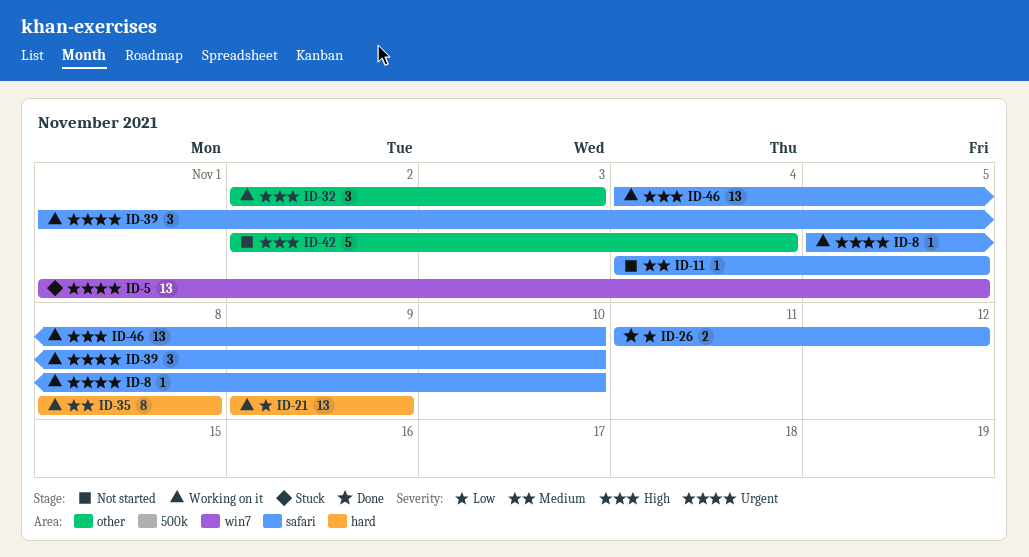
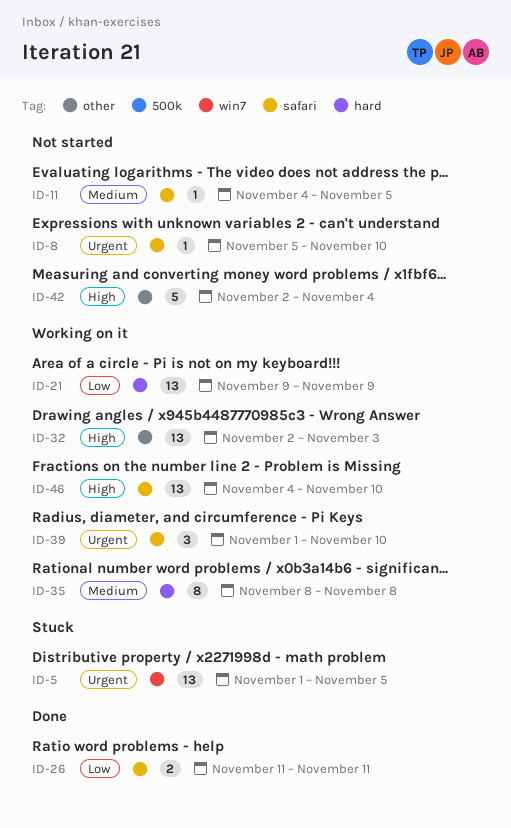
ID-8, status: Working on it -> Not started
ID-26, due: Nov 12 -> Nov 11
ID-32, estimate: 3 -> 13

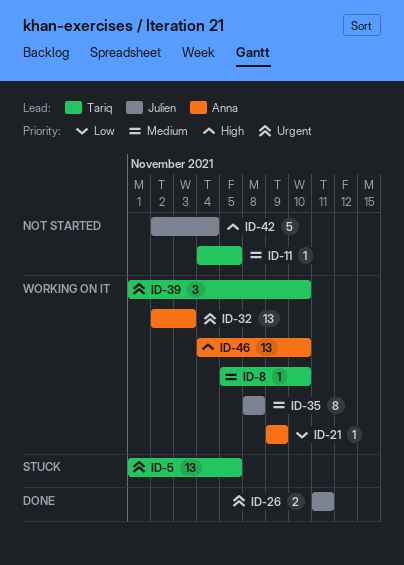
ID-8, status: Not started -> Working on it
ID-8, priority: Urgent -> Medium
ID-21, estimate: 13 -> 1
ID-26, priority: Low -> Urgent
ID-32, priority: High -> Urgent

